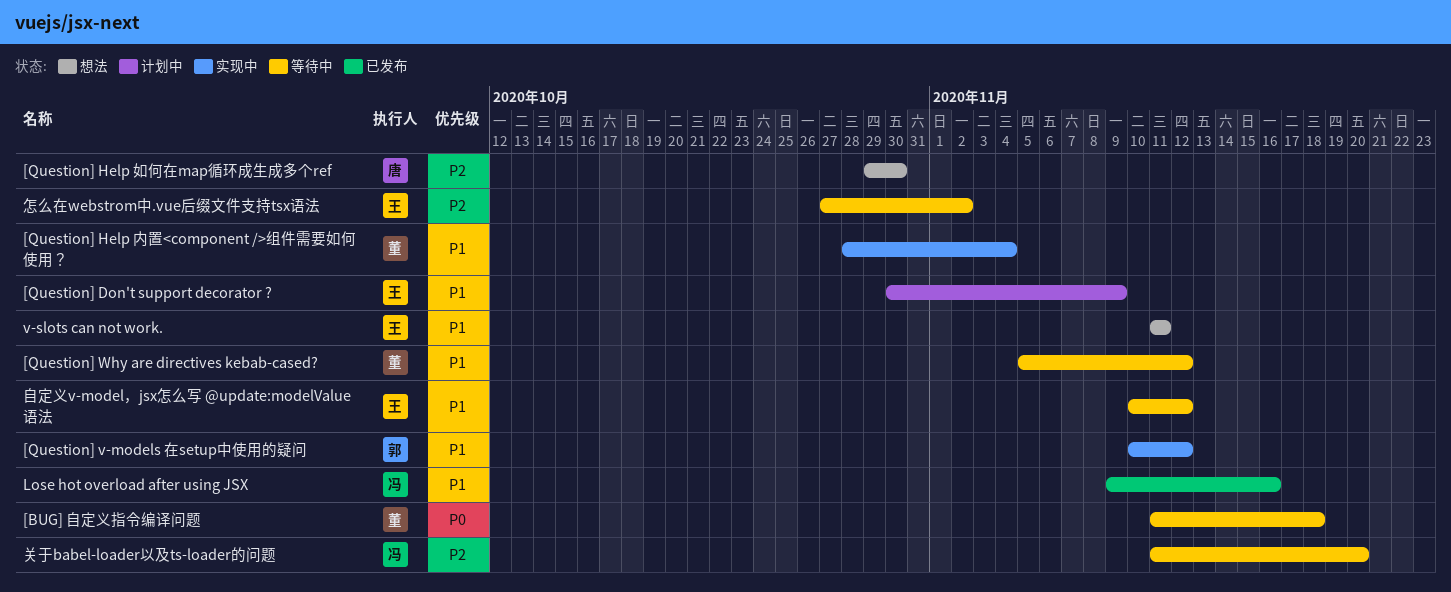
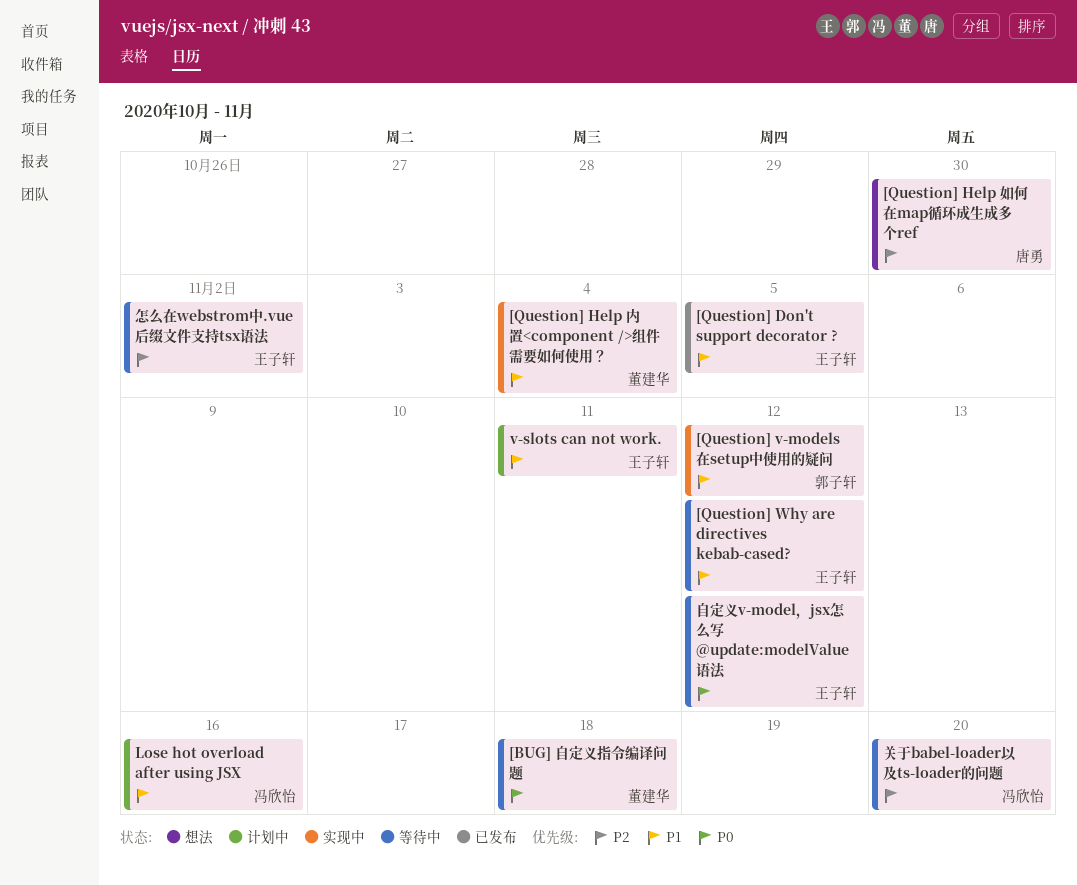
[Question] Don't support decorator ?, status: 计划中 -> 已发布
[Question] Don't support decorator ?, due: Nov 9 -> Nov 5
[Question] Why are directives kebab-cased?, owner: 董建华 -> 王子轩
Lose hot overload after using JSX, status: 已发布 -> 计划中
v-slots can not work., status: 想法 -> 计划中
自定义v-model，jsx怎么写 @update:modelValue 语法, priority: P1 -> P0

